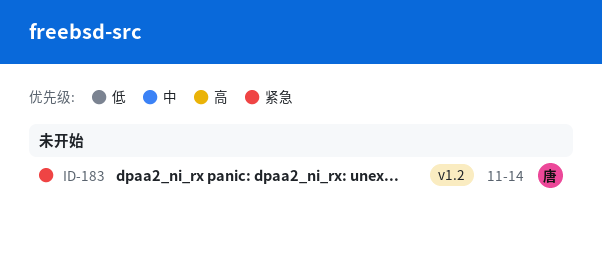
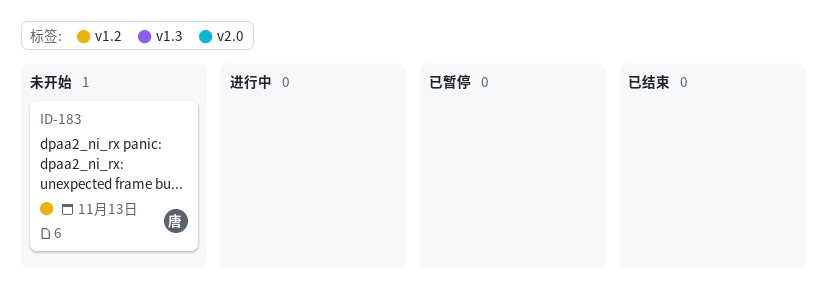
ID-183, due: Nov 14 -> Nov 13

